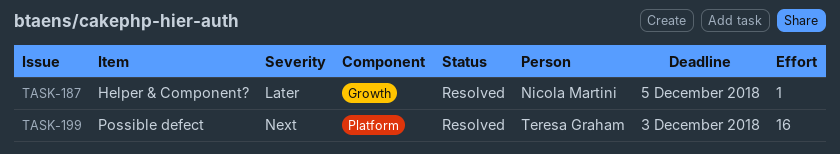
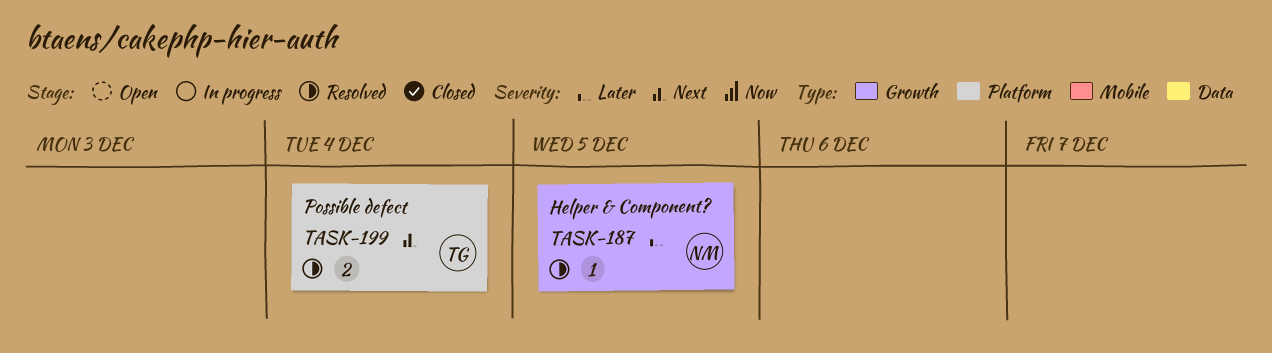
TASK-199, estimate: 16 -> 2
TASK-199, due: Dec 3 -> Dec 4

